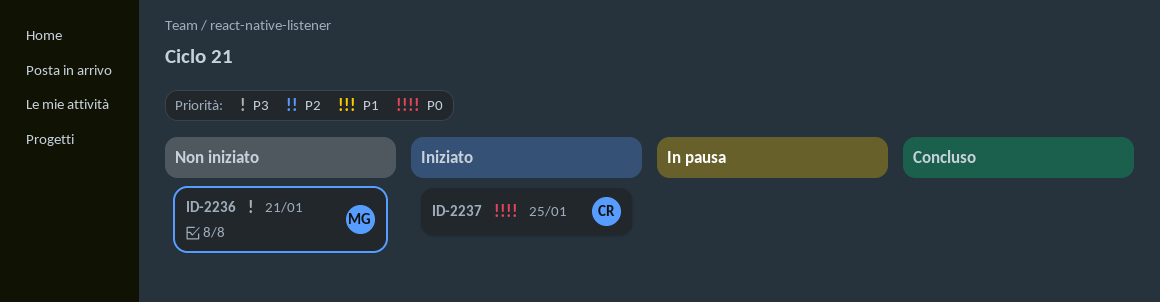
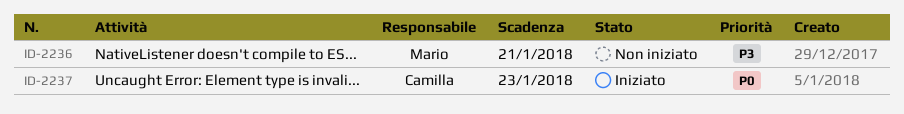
ID-2237, due: Jan 25 -> Jan 23

